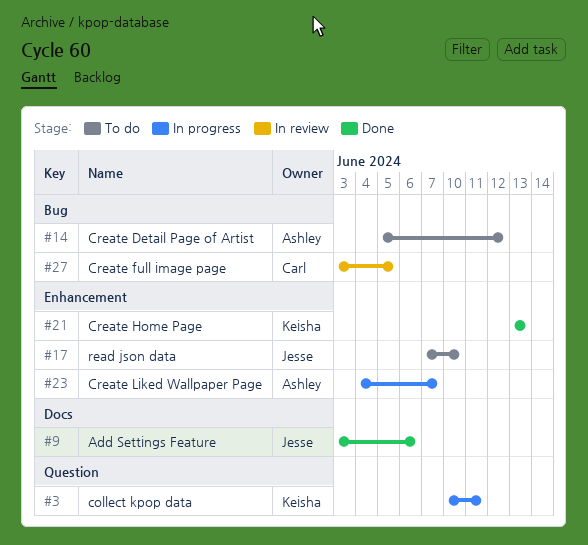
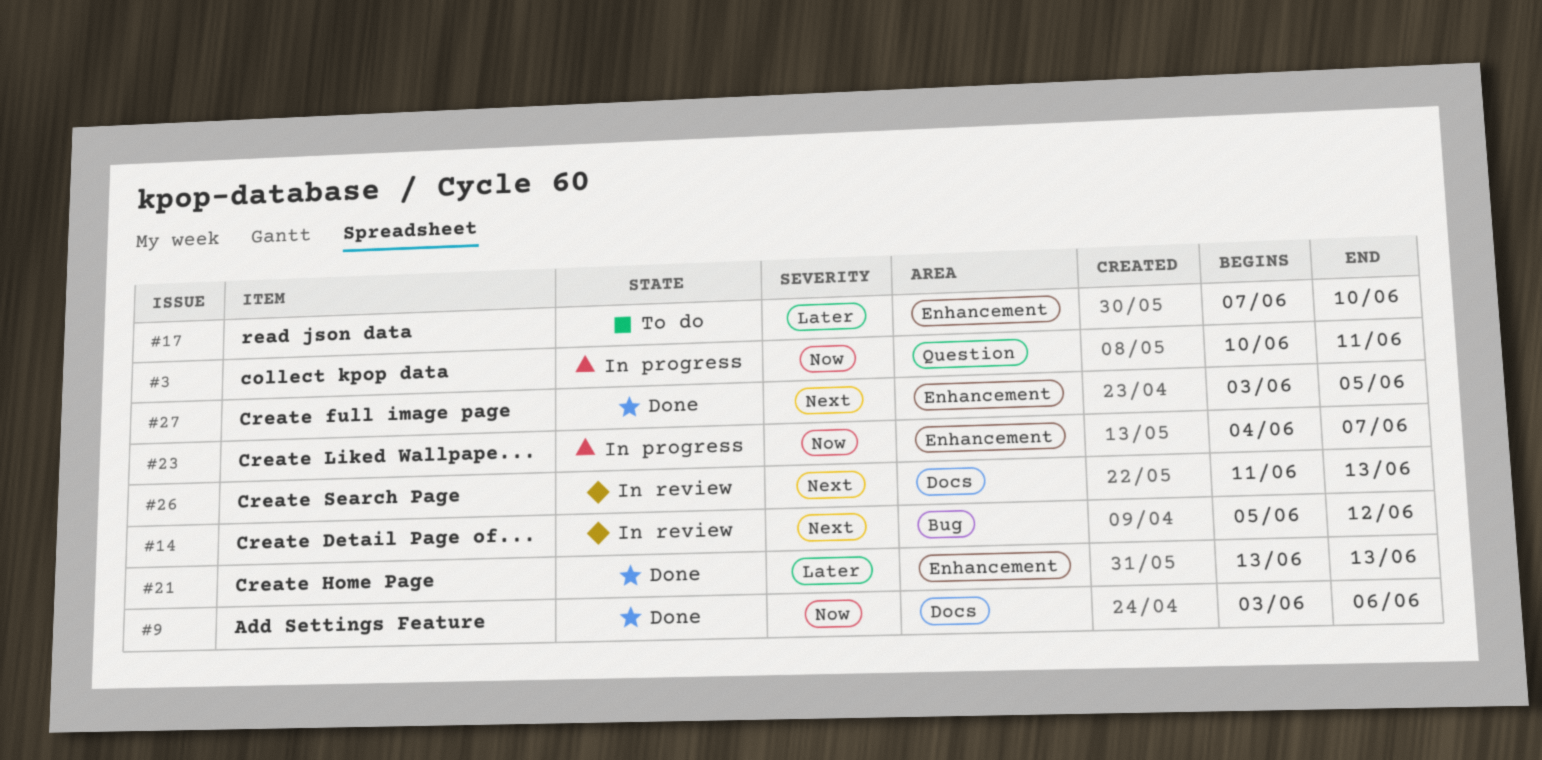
#14, status: To do -> In review
#26: none -> present
#27, status: In review -> Done
#27, label: Bug -> Enhancement

